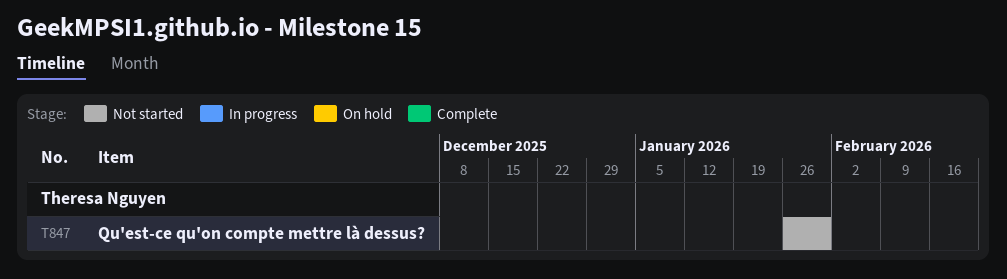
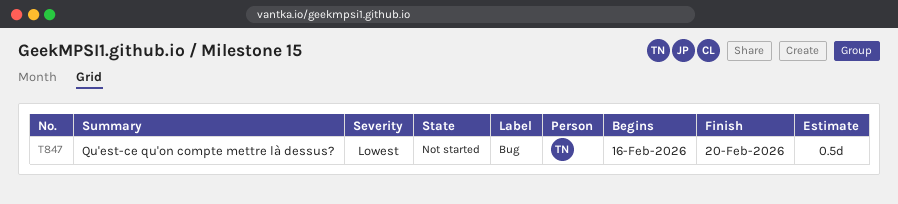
T847, start: Jan 26 -> Feb 16
T847, due: Jan 30 -> Feb 20

